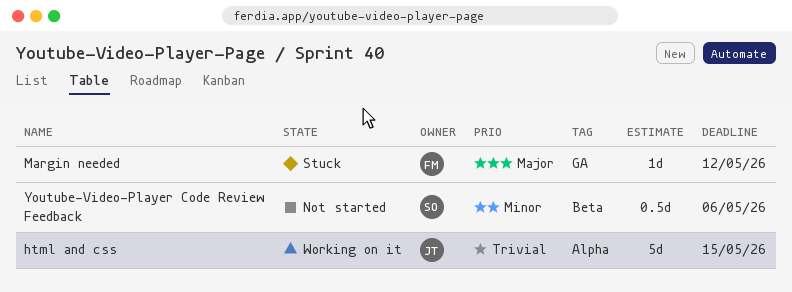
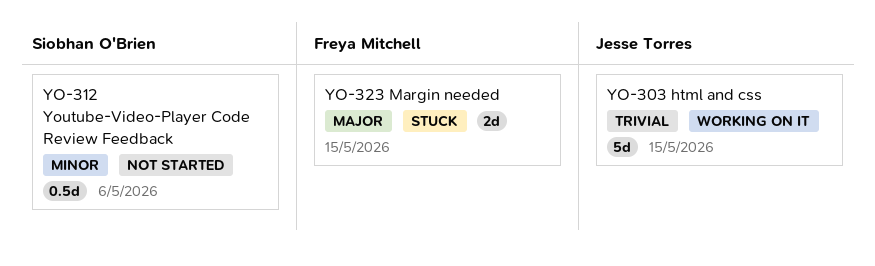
Margin needed, estimate: 1d -> 2d
Margin needed, due: May 12 -> May 15

